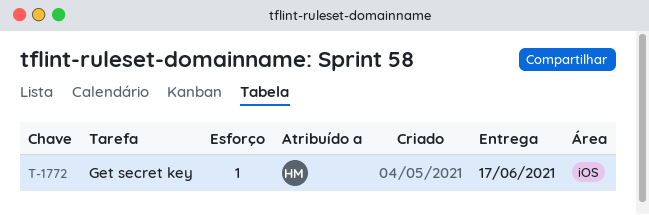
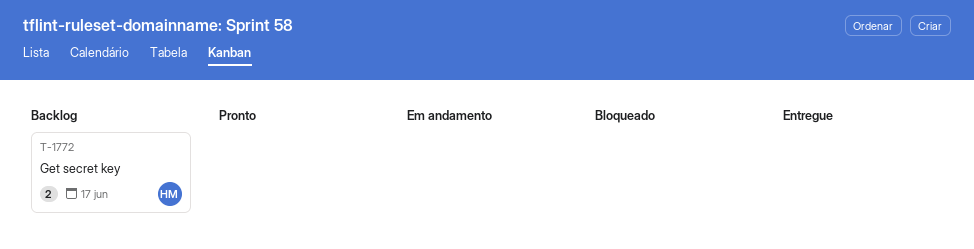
T-1772, estimate: 1 -> 2

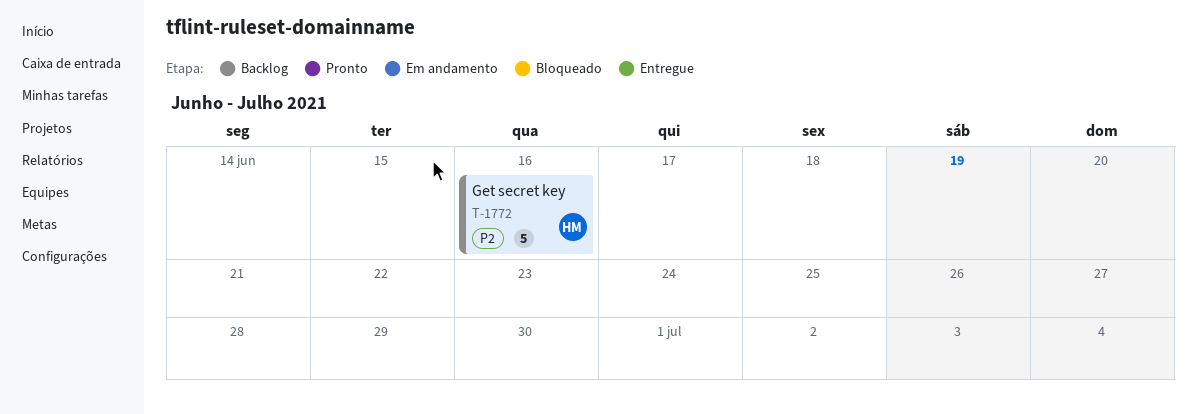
T-1772, estimate: 2 -> 5
T-1772, due: Jun 17 -> Jun 16

